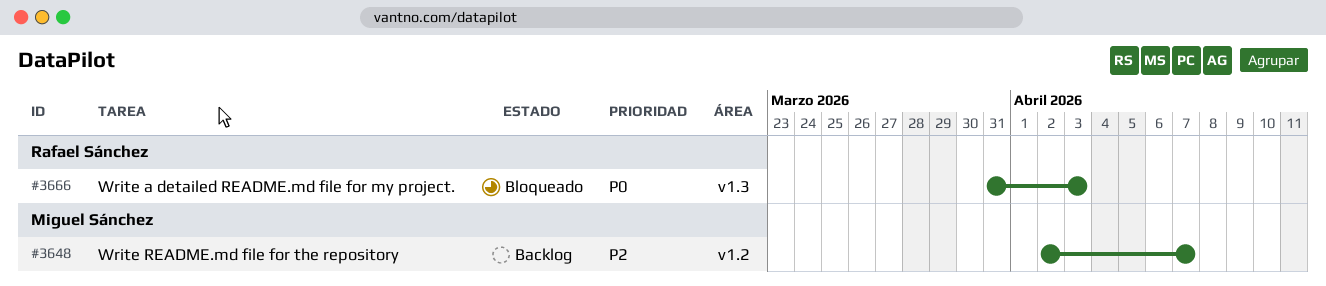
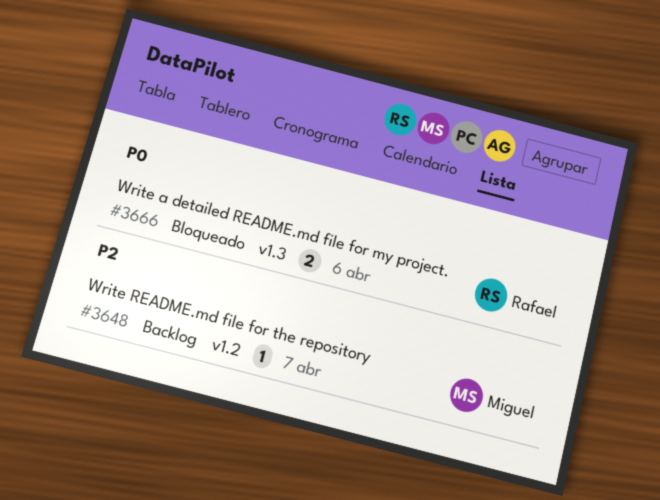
#3666, due: Apr 3 -> Apr 6

